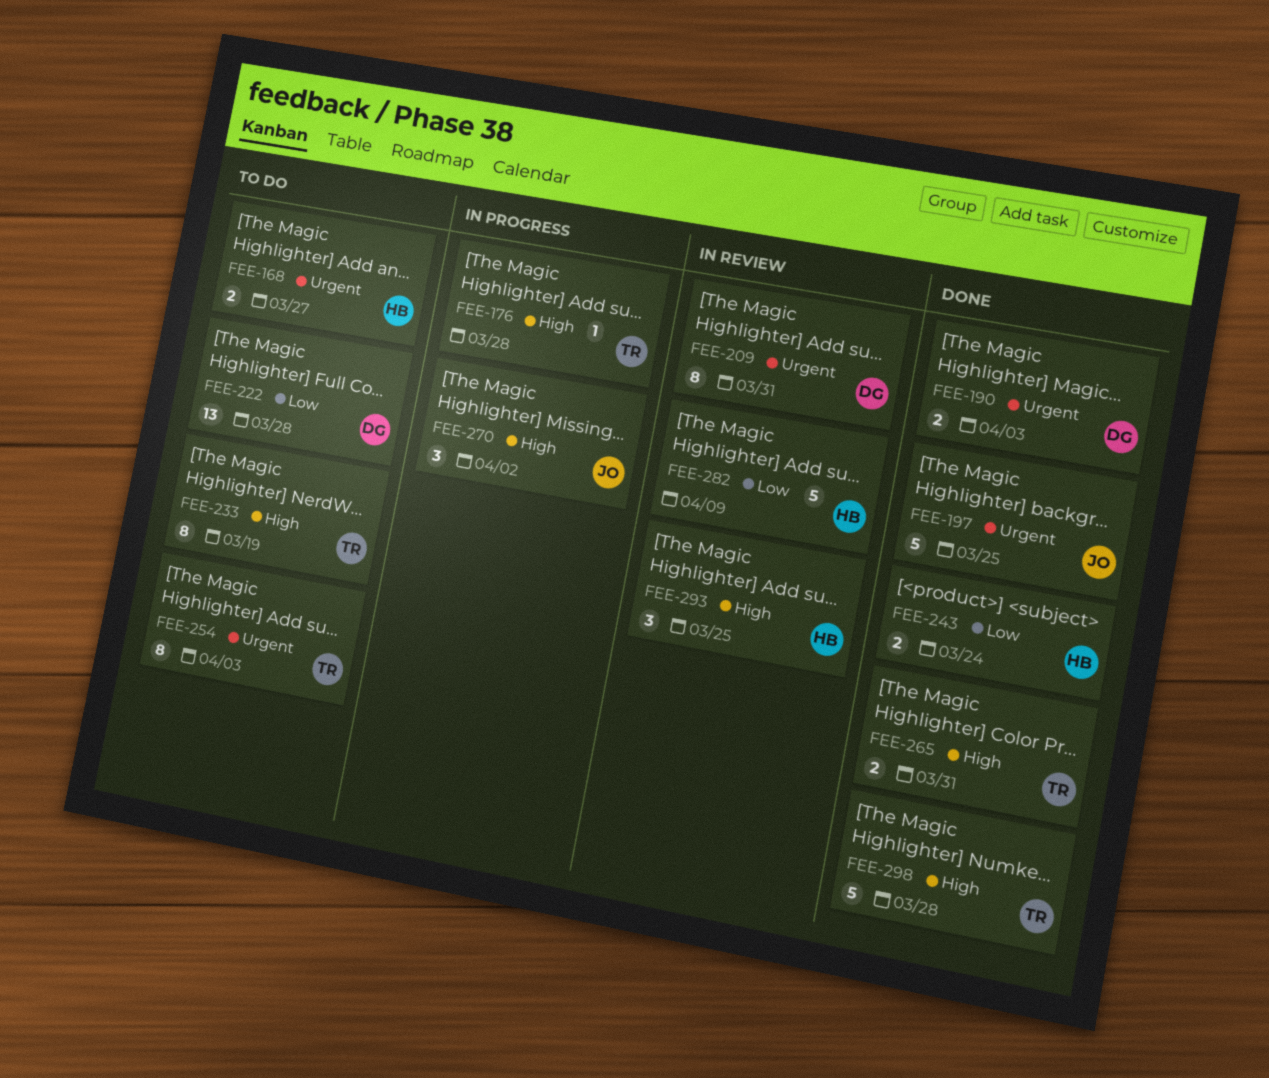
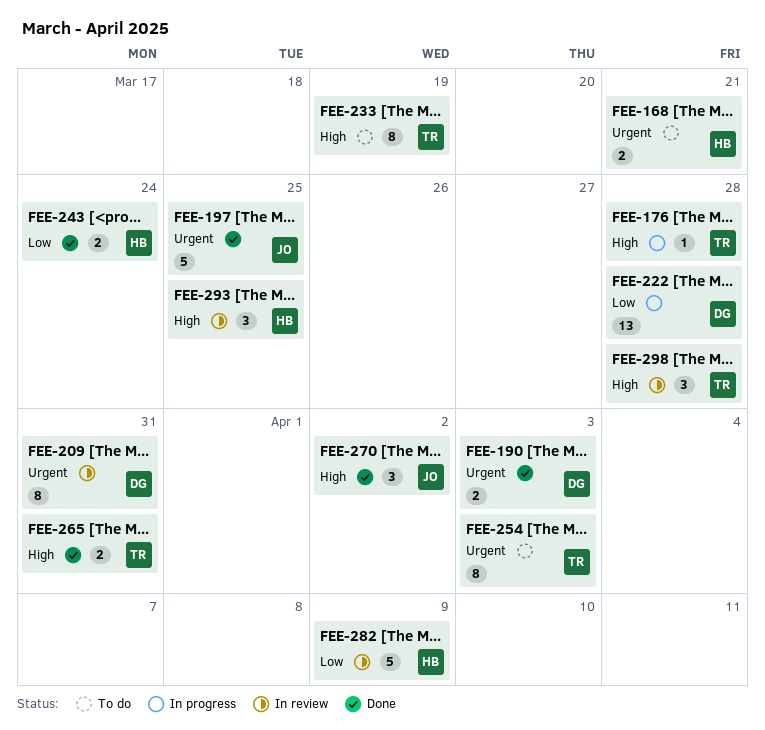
FEE-168, due: Mar 27 -> Mar 21
FEE-222, status: To do -> In progress
FEE-270, status: In progress -> Done
FEE-298, status: Done -> In review
FEE-298, estimate: 5 -> 3

